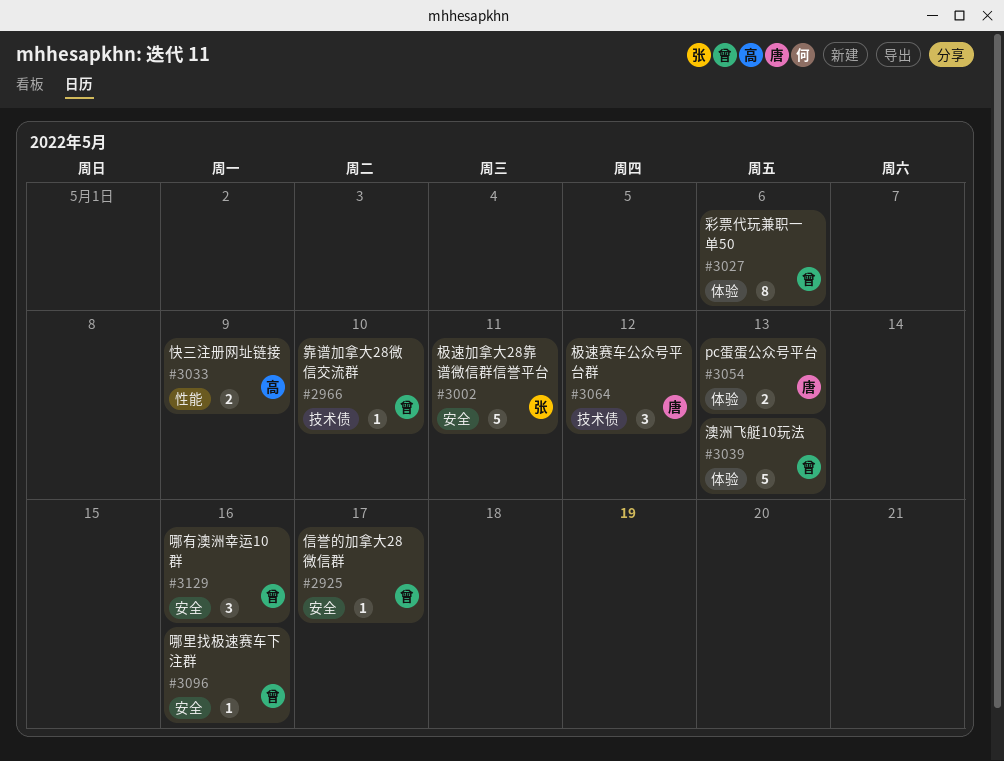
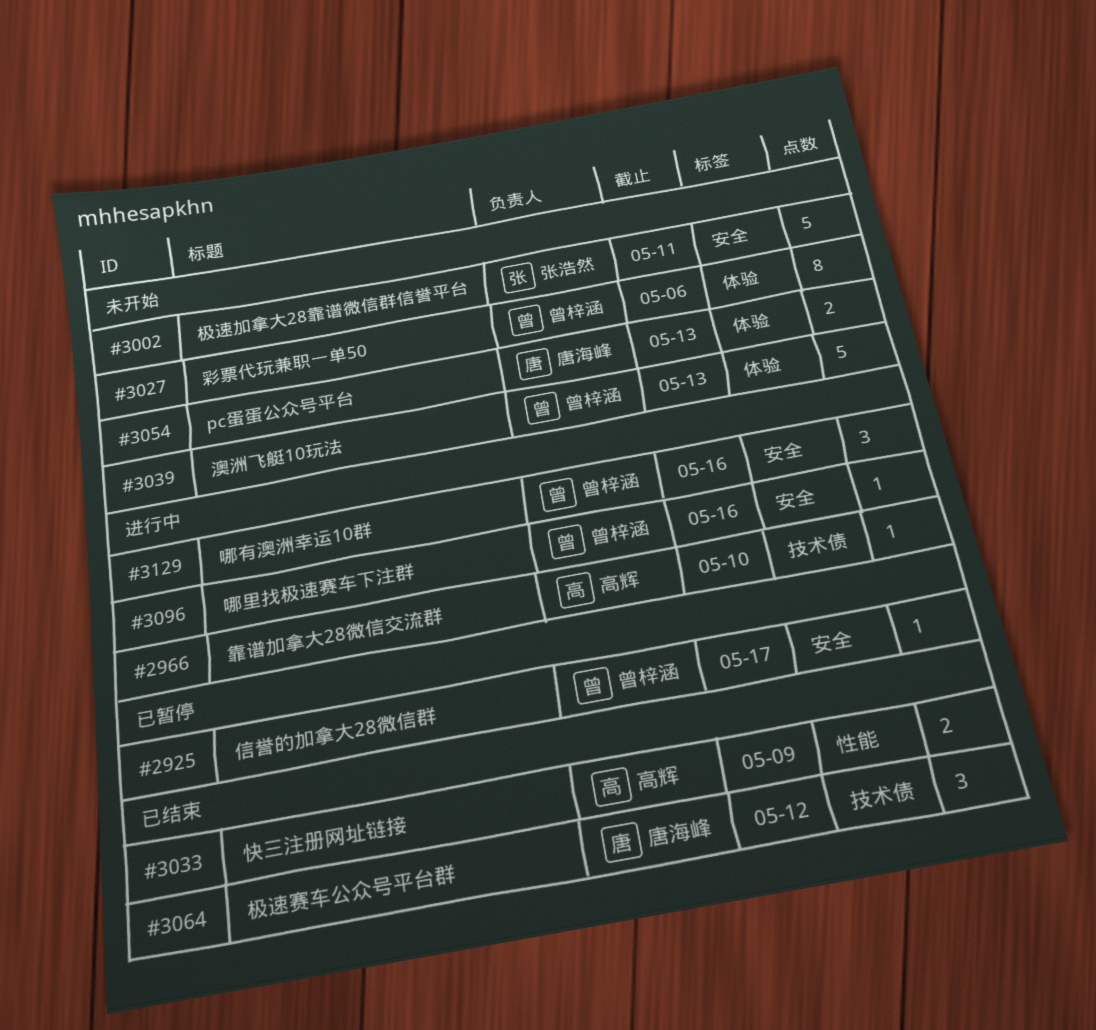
#2966, owner: 曾梓涵 -> 高辉

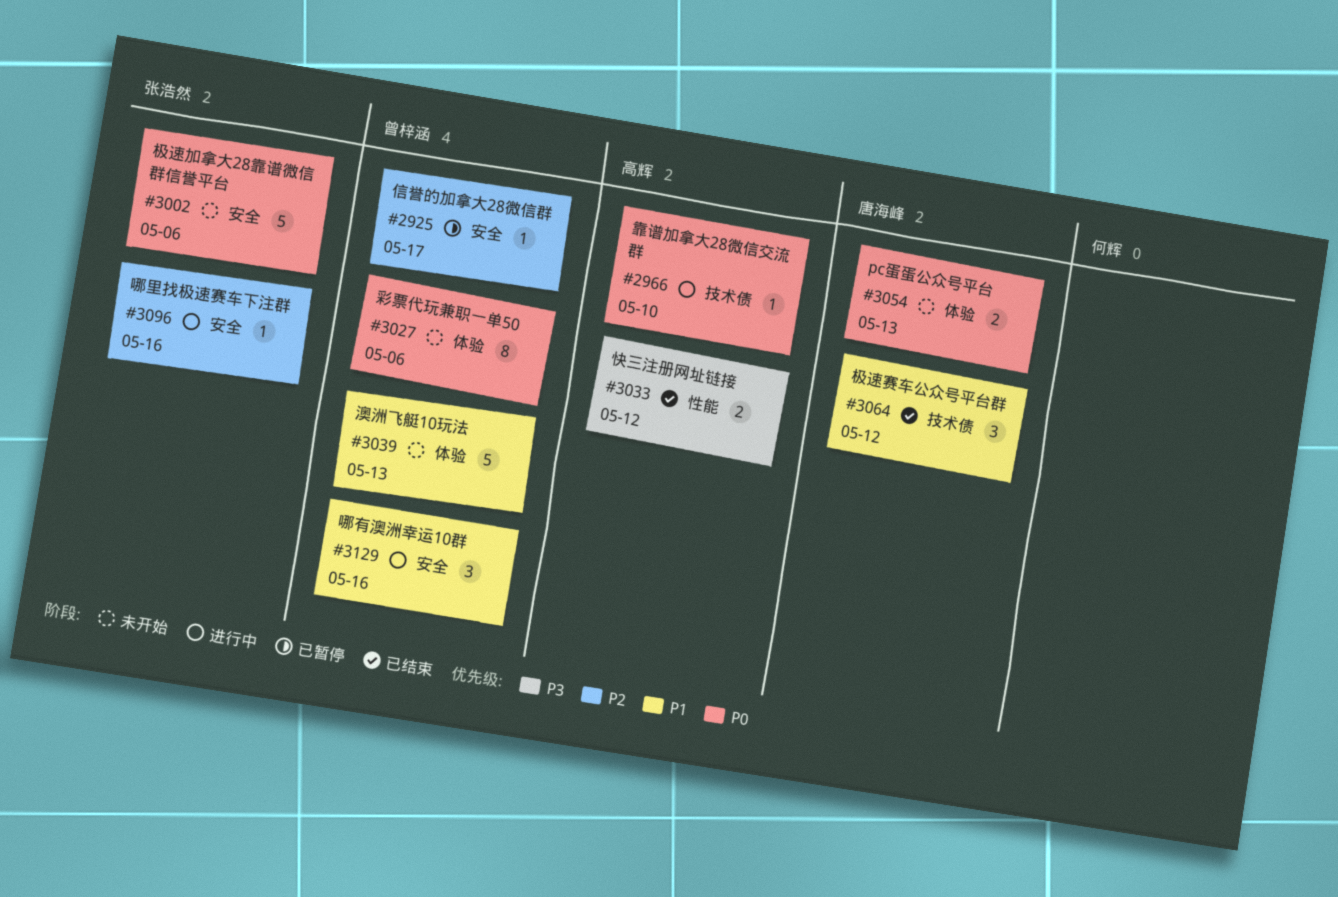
#3002, due: May 11 -> May 6
#3033, due: May 9 -> May 12
#3096, owner: 曾梓涵 -> 张浩然

